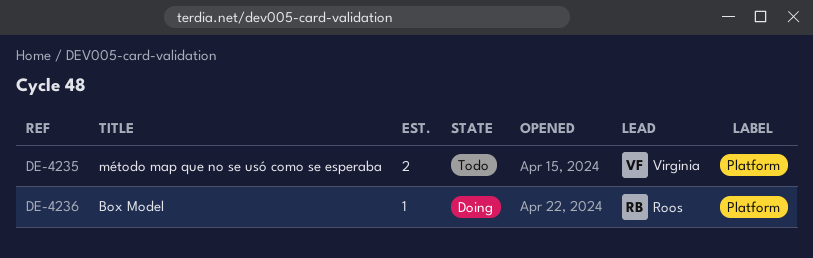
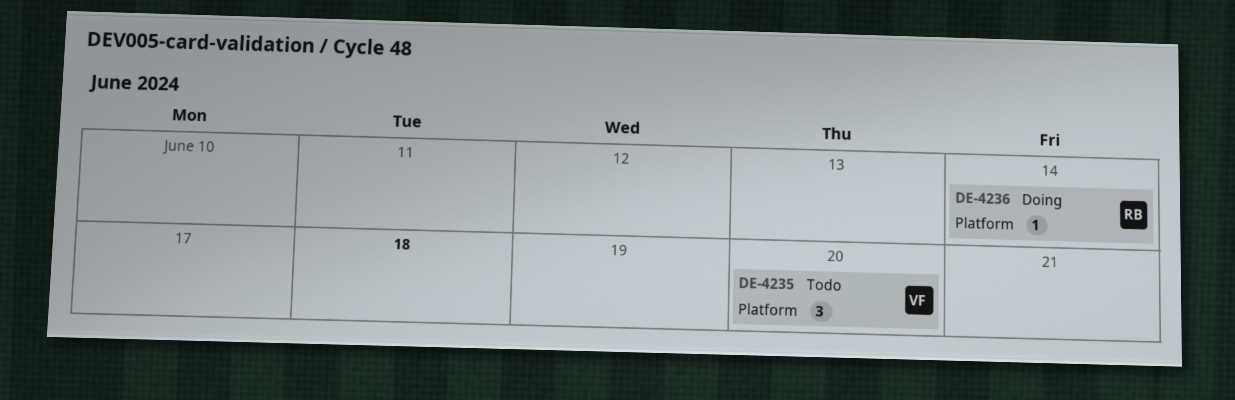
DE-4235, estimate: 2 -> 3

